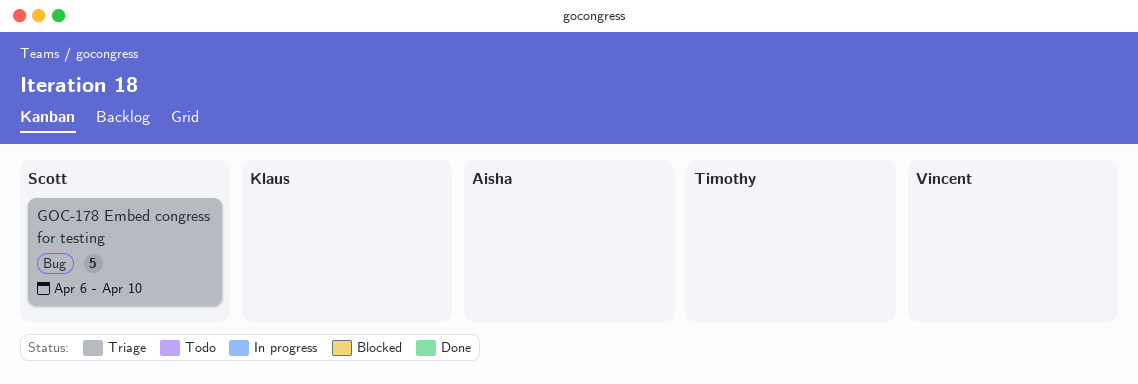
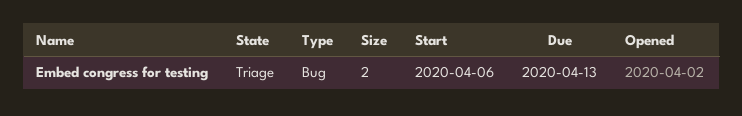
Embed congress for testing, estimate: 5 -> 2
Embed congress for testing, due: Apr 10 -> Apr 13

